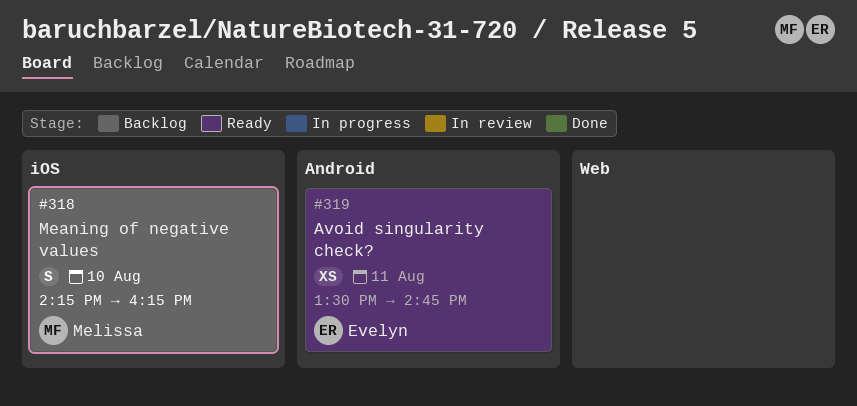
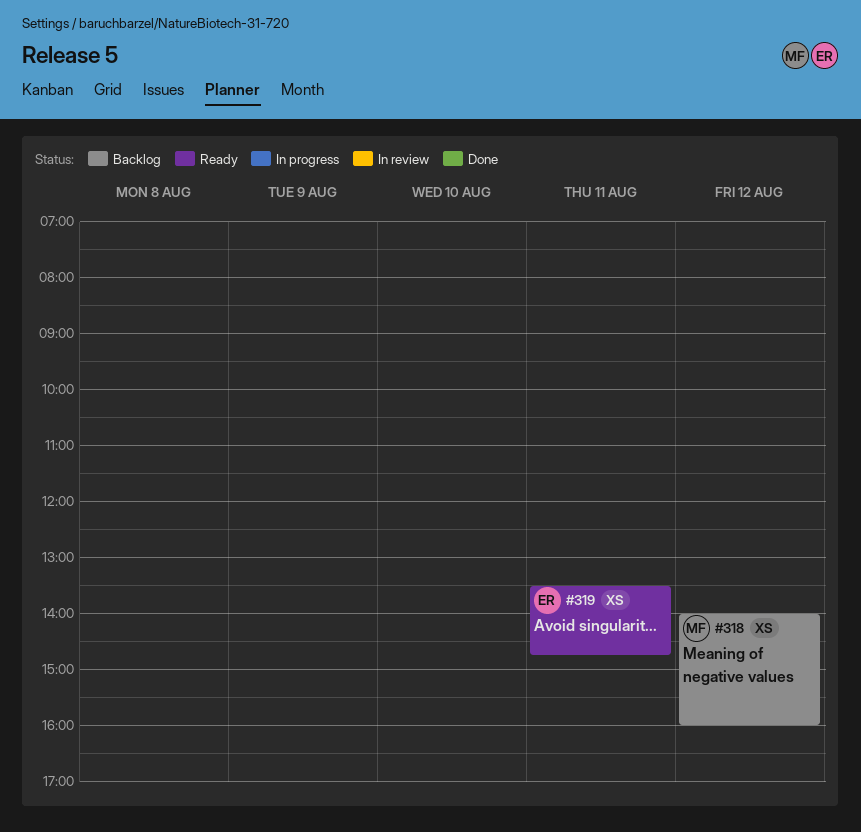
#318, estimate: S -> XS
#318, day: Aug 10 -> Aug 12
#318, begins: 14:15 -> 14:00
#318, ends: 16:15 -> 16:00

